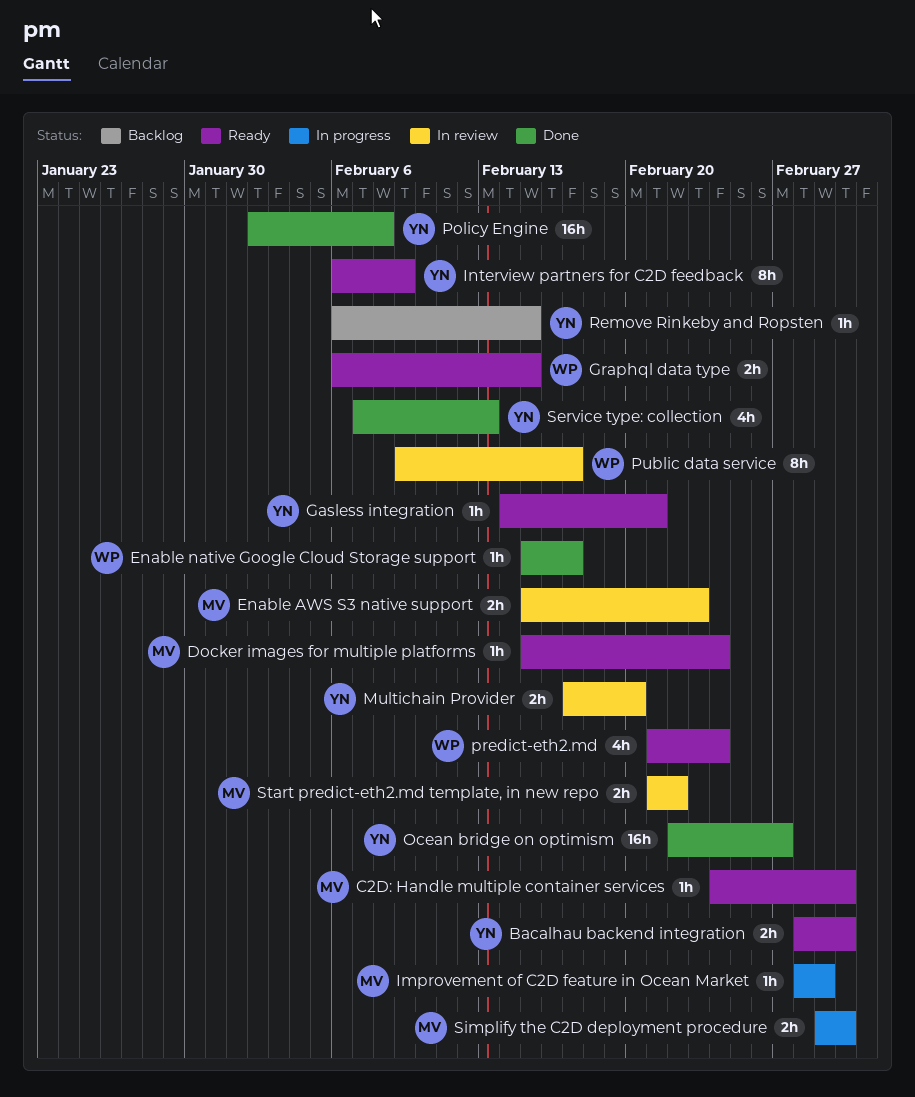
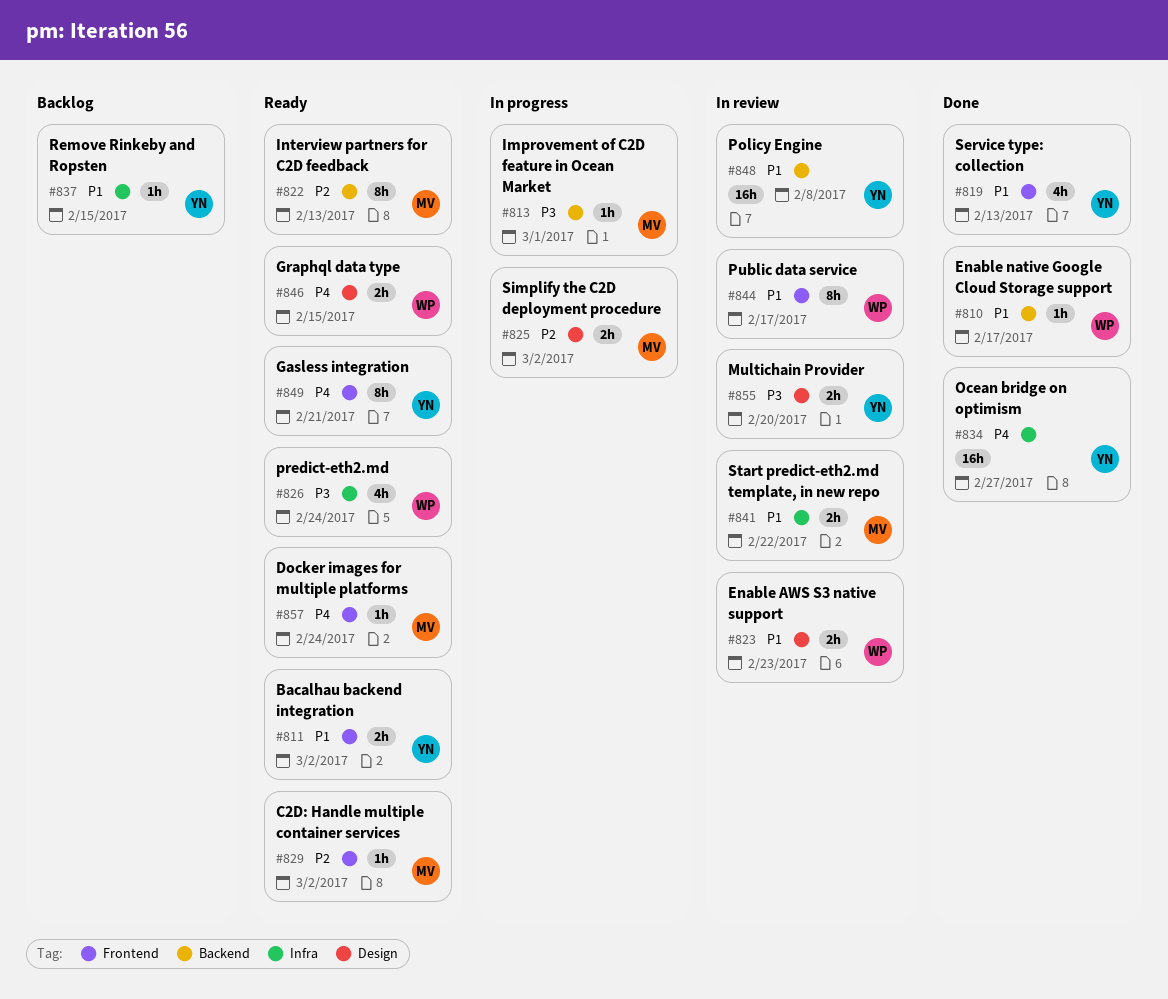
Enable AWS S3 native support, owner: MV -> WP
Gasless integration, estimate: 1h -> 8h
Interview partners for C2D feedback, owner: YN -> MV
Interview partners for C2D feedback, due: Feb 9 -> Feb 13
Policy Engine, status: Done -> In review

